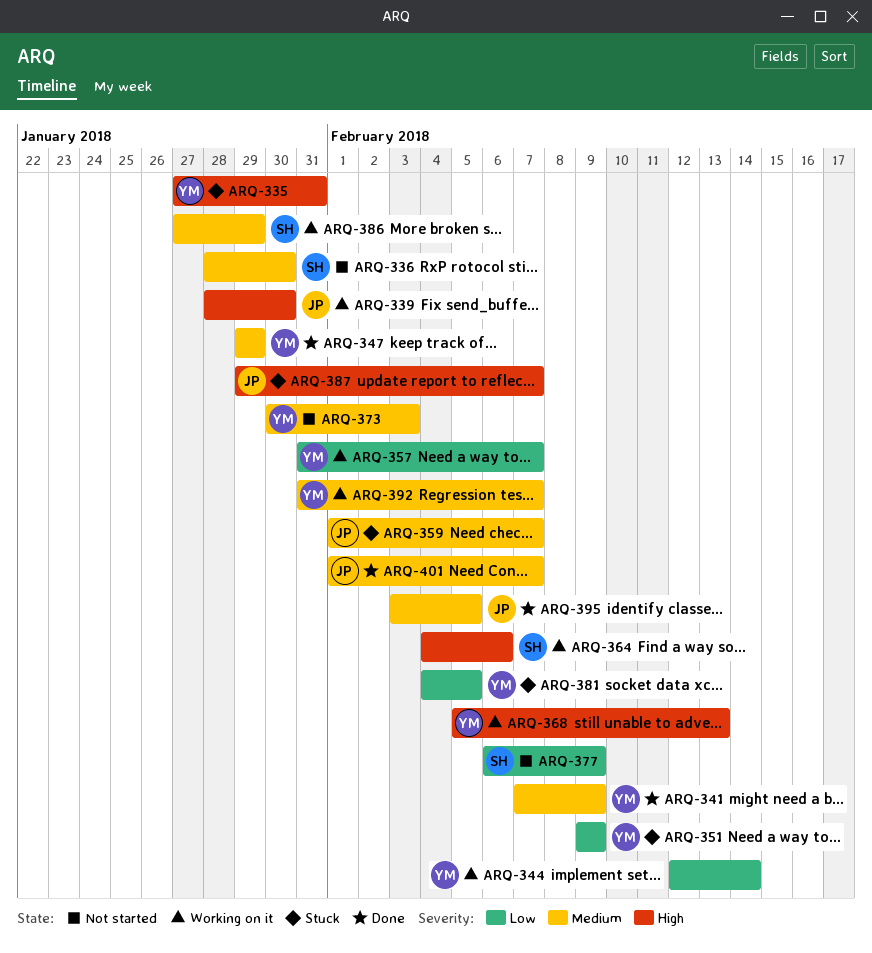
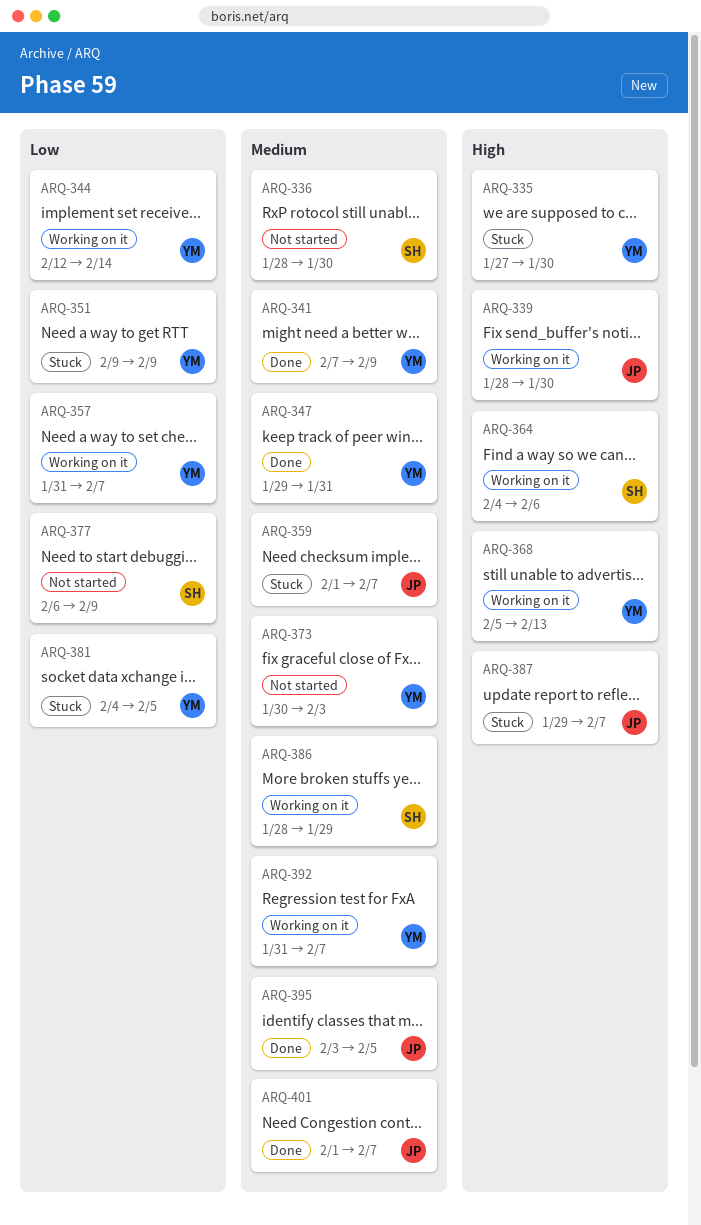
ARQ-335, due: Jan 31 -> Jan 30
ARQ-347, due: Jan 29 -> Jan 31
ARQ-386, start: Jan 27 -> Jan 28

